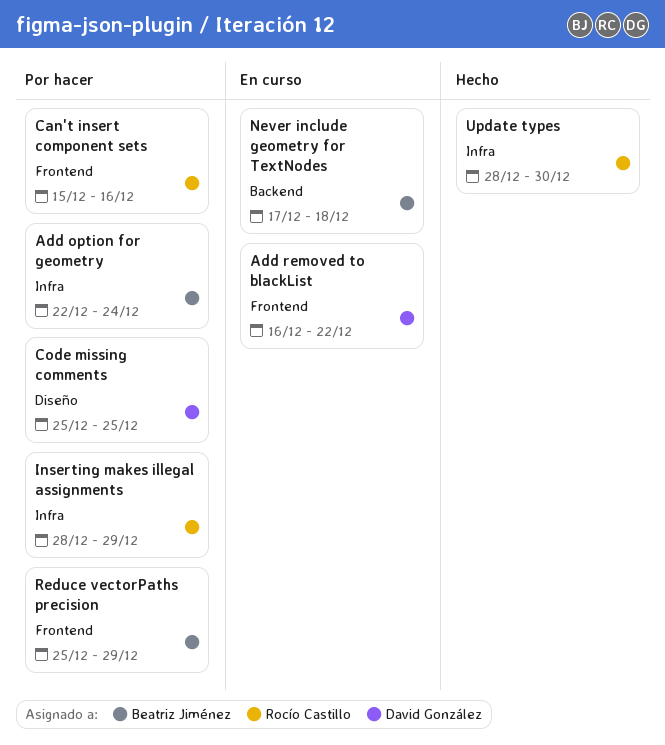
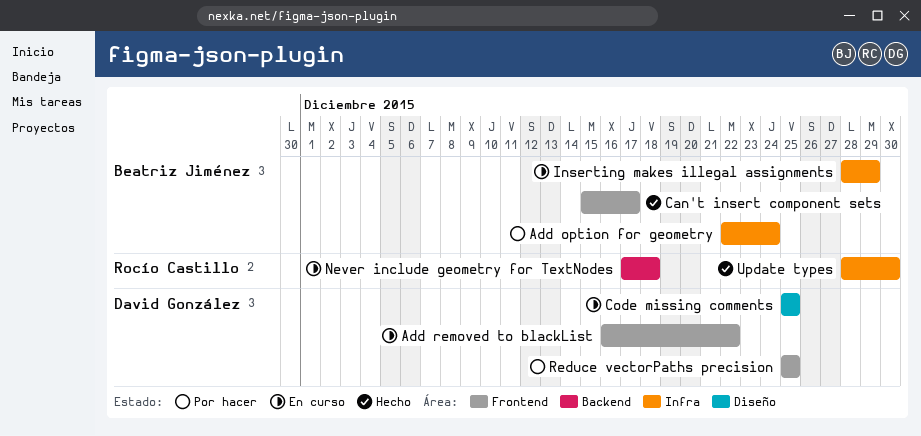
Can't insert component sets, status: Por hacer -> Hecho
Can't insert component sets, owner: Rocío Castillo -> Beatriz Jiménez
Can't insert component sets, due: Dec 16 -> Dec 17
Code missing comments, status: Por hacer -> En curso
Inserting makes illegal assignments, status: Por hacer -> En curso
Inserting makes illegal assignments, owner: Rocío Castillo -> Beatriz Jiménez
Never include geometry for TextNodes, owner: Beatriz Jiménez -> Rocío Castillo
Reduce vectorPaths precision, owner: Beatriz Jiménez -> David González
Reduce vectorPaths precision, due: Dec 29 -> Dec 25

